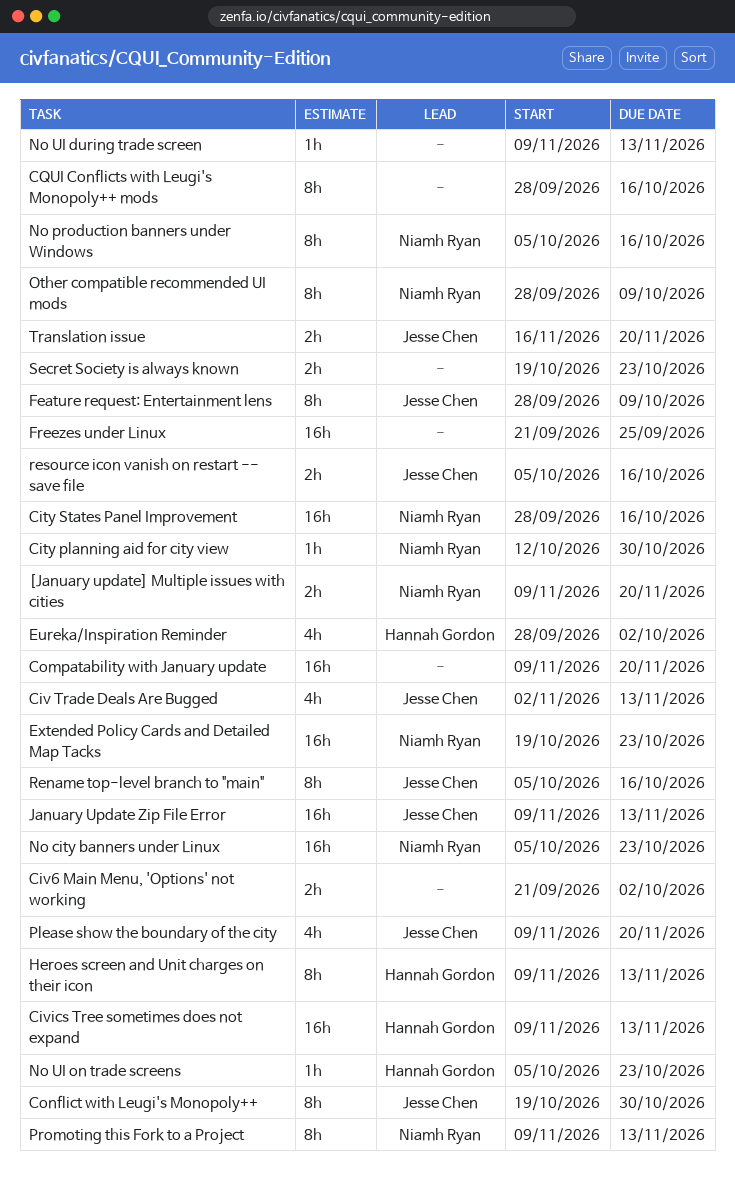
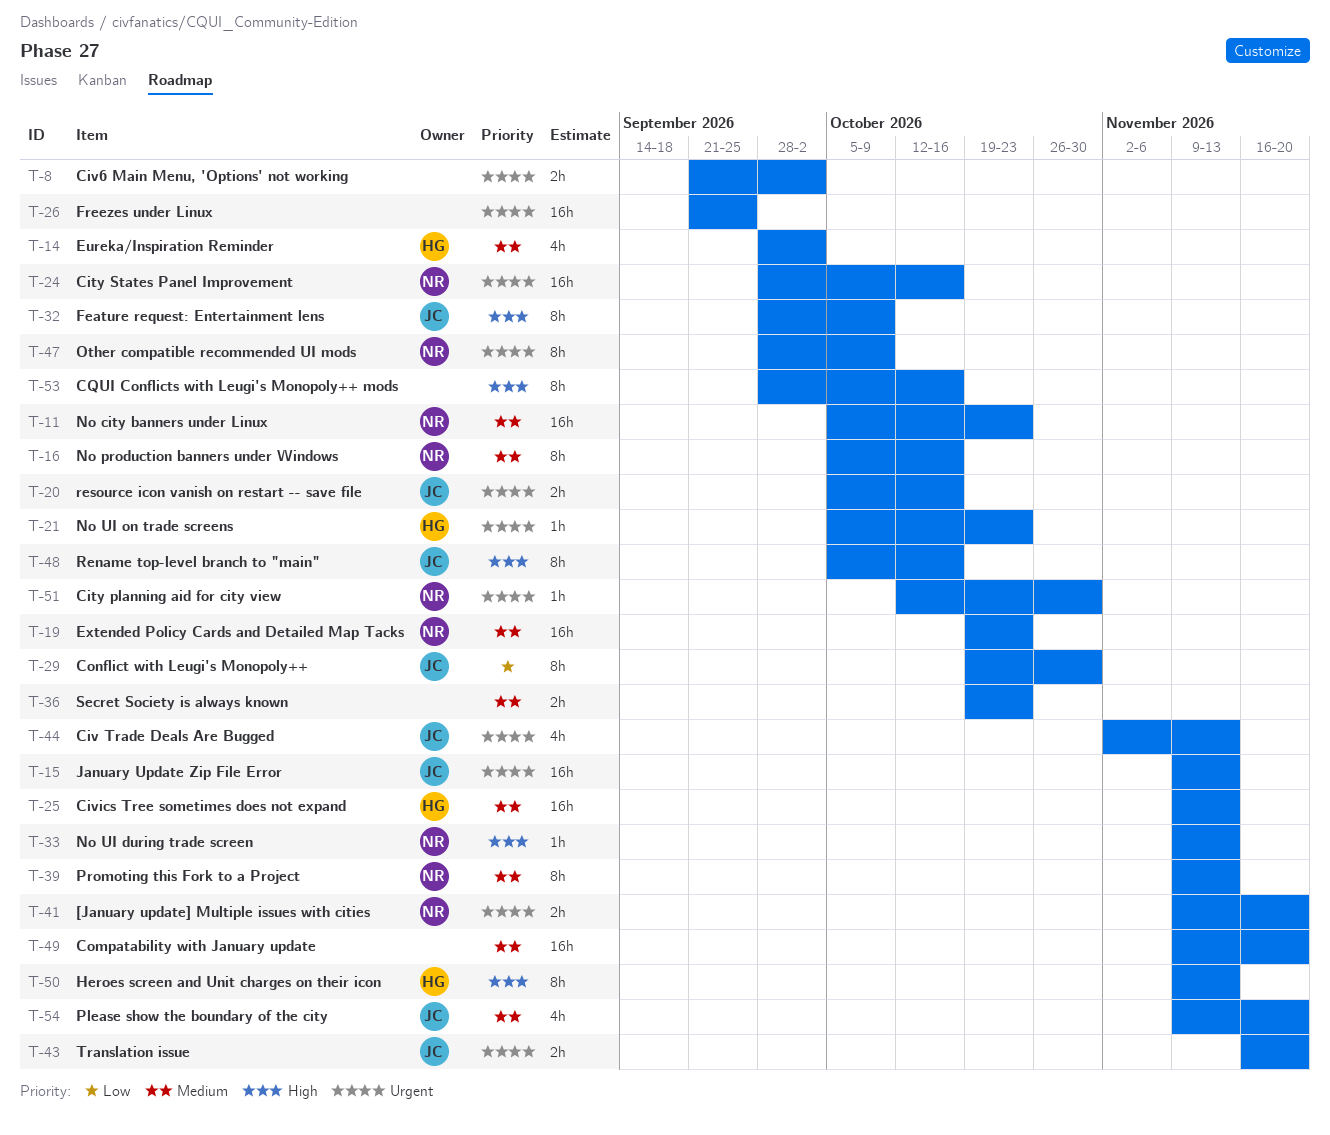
No UI during trade screen, owner: none -> Niamh Ryan

